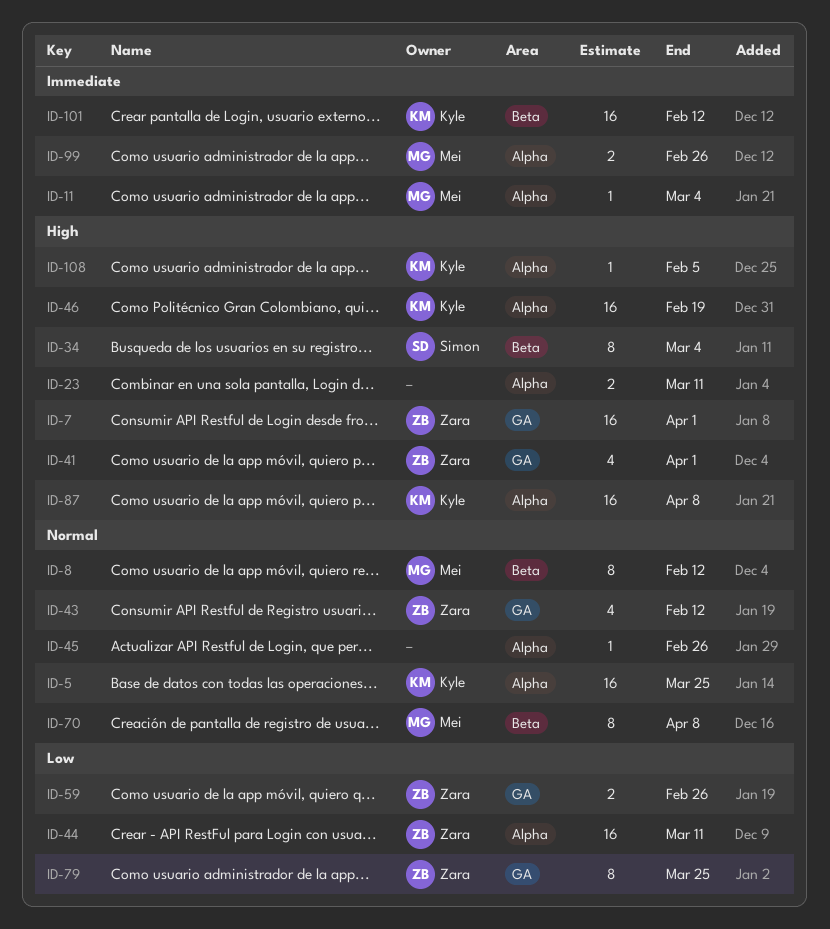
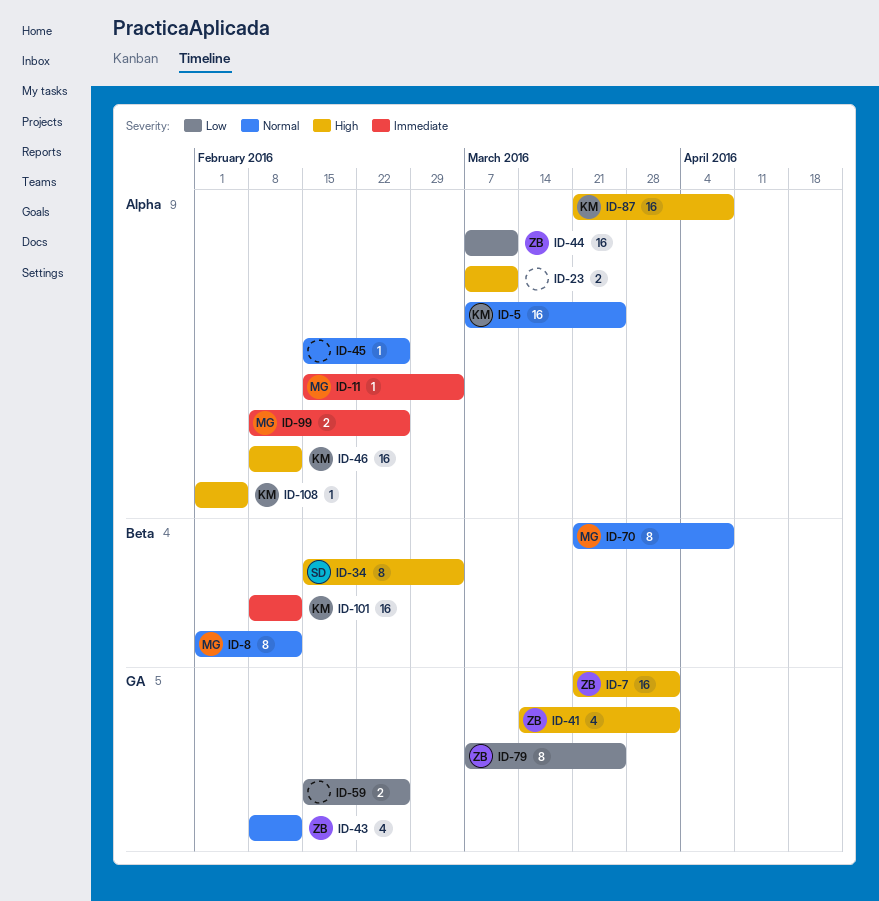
ID-46, due: Feb 19 -> Feb 12
ID-59, owner: Zara -> none

